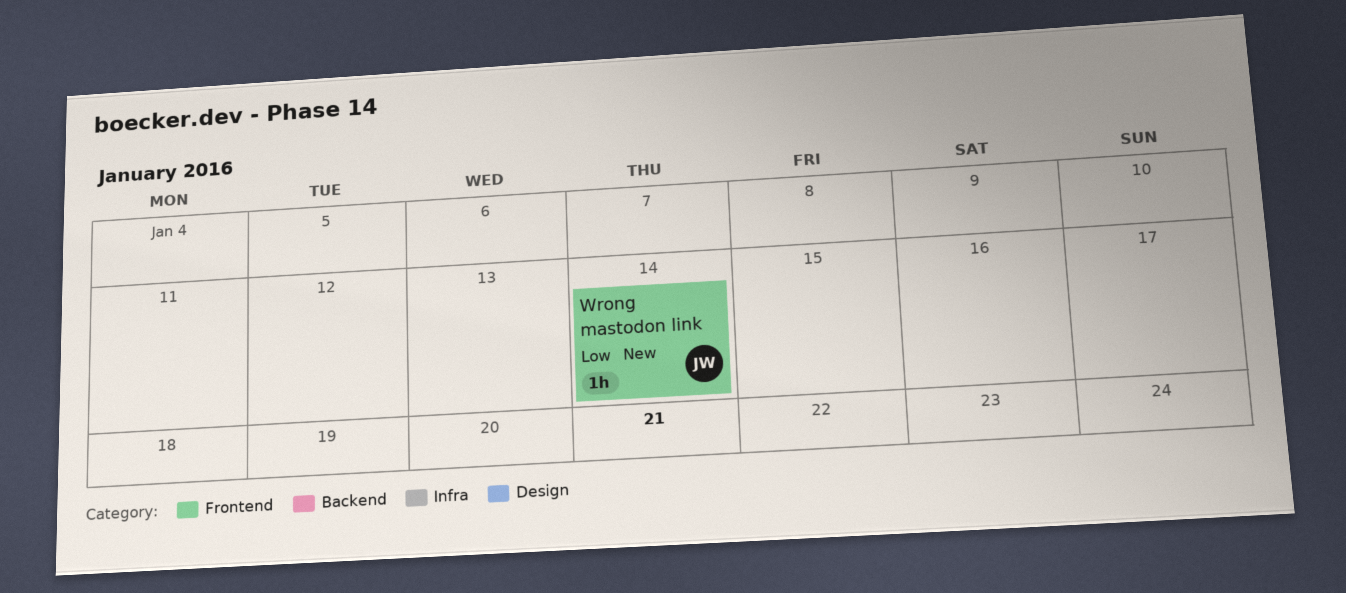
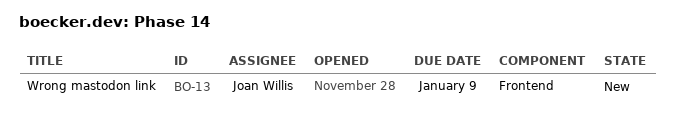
Wrong mastodon link, due: Jan 14 -> Jan 9

